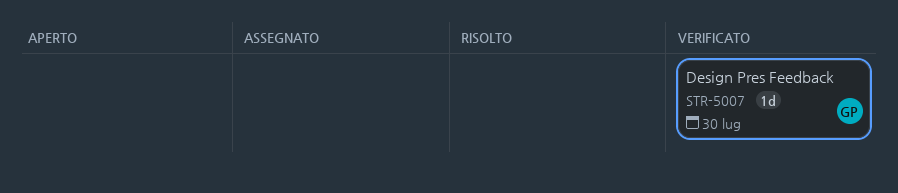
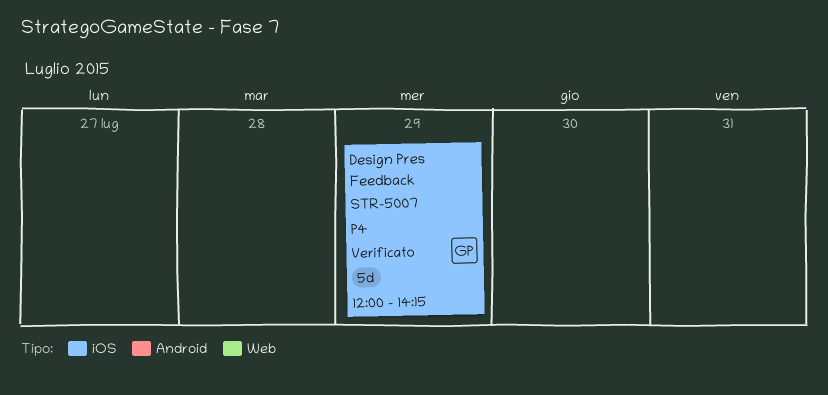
STR-5007, estimate: 1d -> 5d
STR-5007, day: Jul 30 -> Jul 29

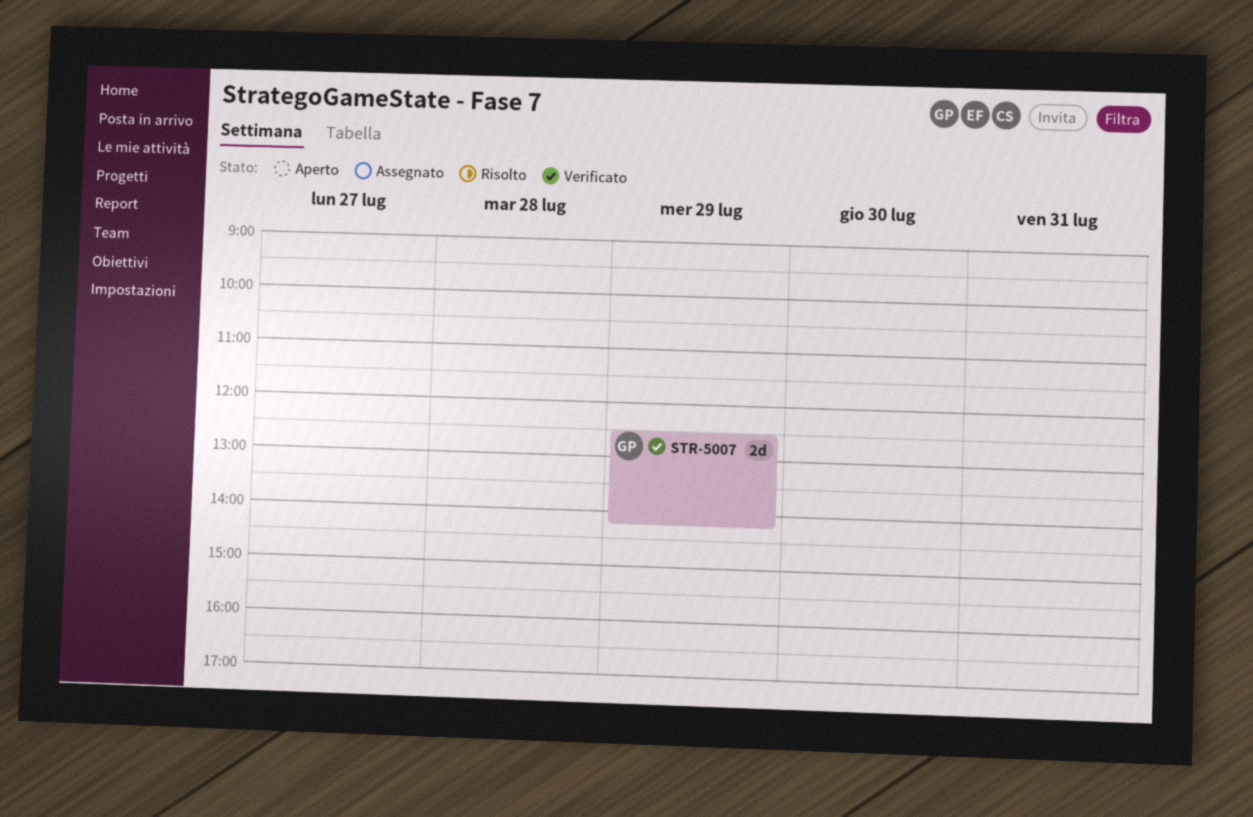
STR-5007, estimate: 5d -> 2d
STR-5007, begins: 12:00 -> 12:30

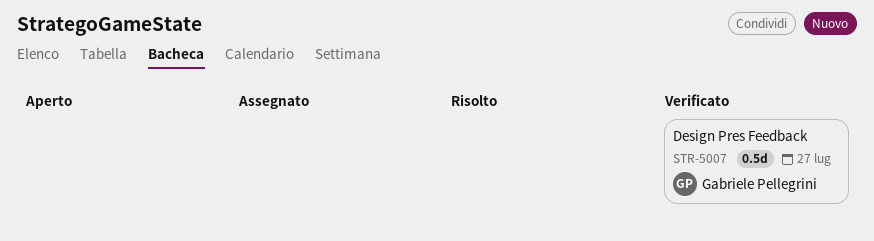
STR-5007, estimate: 2d -> 0.5d
STR-5007, day: Jul 29 -> Jul 27

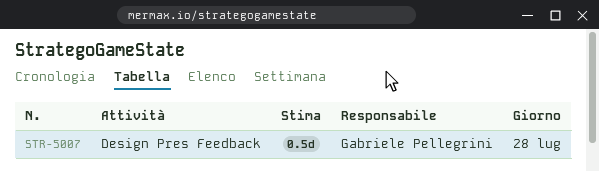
STR-5007, day: Jul 27 -> Jul 28

